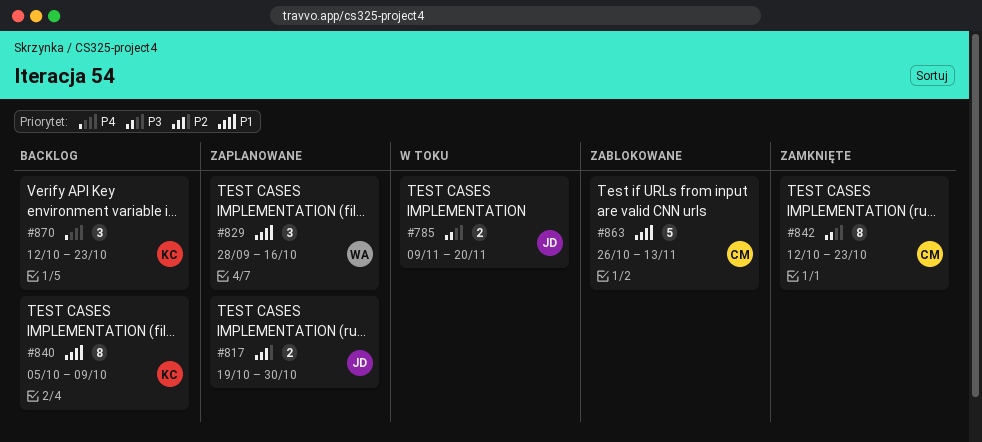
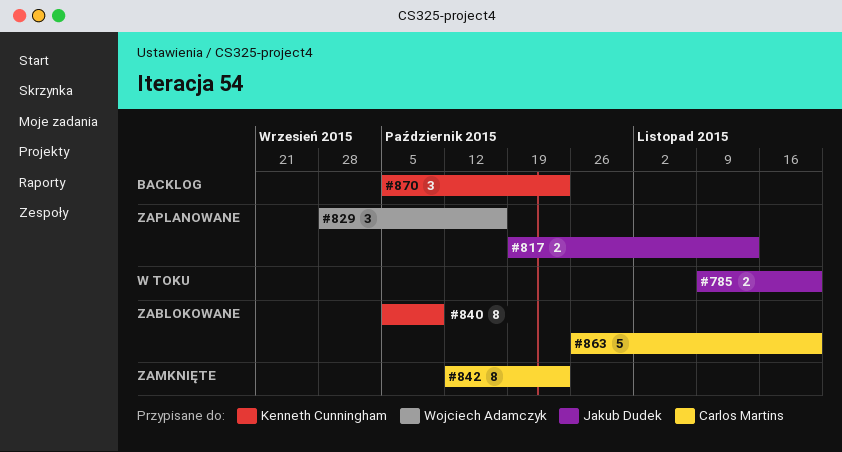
#817, due: Oct 30 -> Nov 13
#840, status: Backlog -> Zablokowane
#863, due: Nov 13 -> Nov 20
#870, start: Oct 12 -> Oct 5

